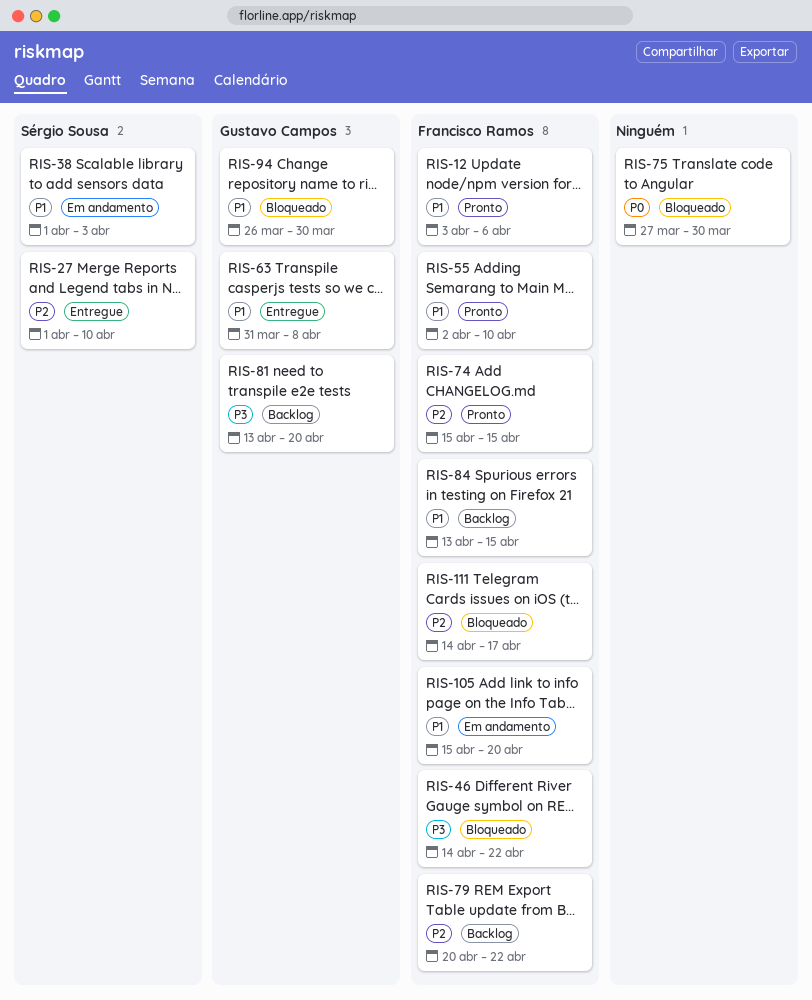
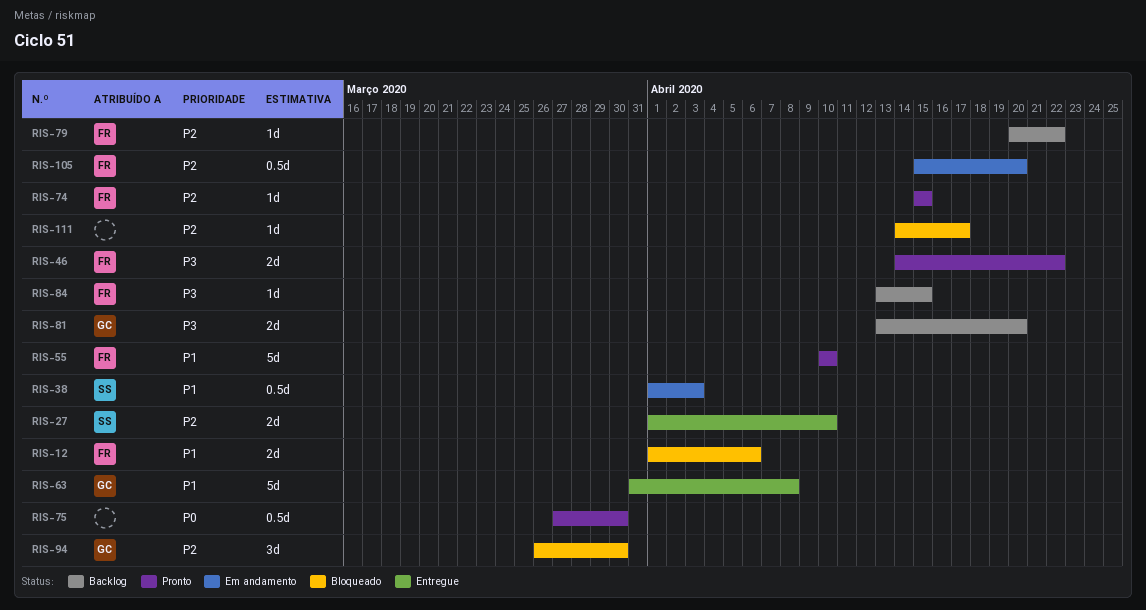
RIS-12, status: Pronto -> Bloqueado
RIS-12, start: Apr 3 -> Apr 1
RIS-46, status: Bloqueado -> Pronto
RIS-55, start: Apr 2 -> Apr 10
RIS-75, status: Bloqueado -> Pronto
RIS-84, priority: P1 -> P3
RIS-94, priority: P1 -> P2
RIS-105, priority: P1 -> P2
RIS-111, owner: Francisco Ramos -> none

